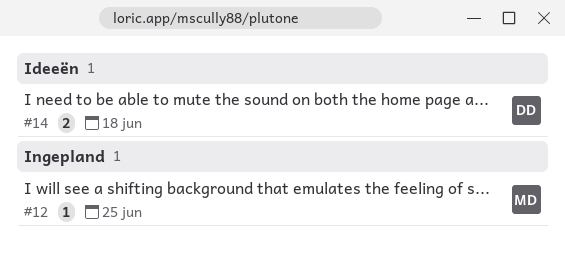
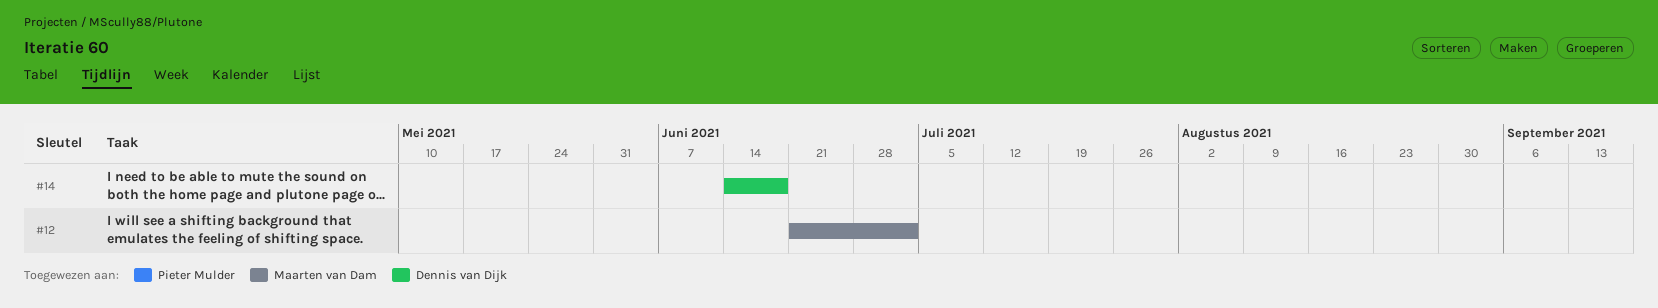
#12, due: Jun 25 -> Jul 2

